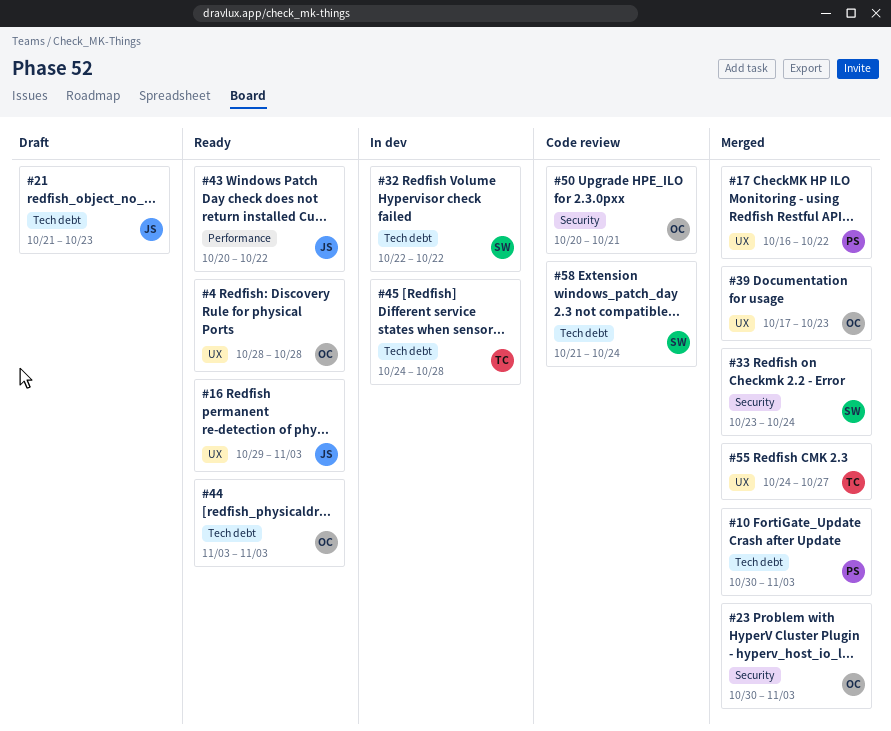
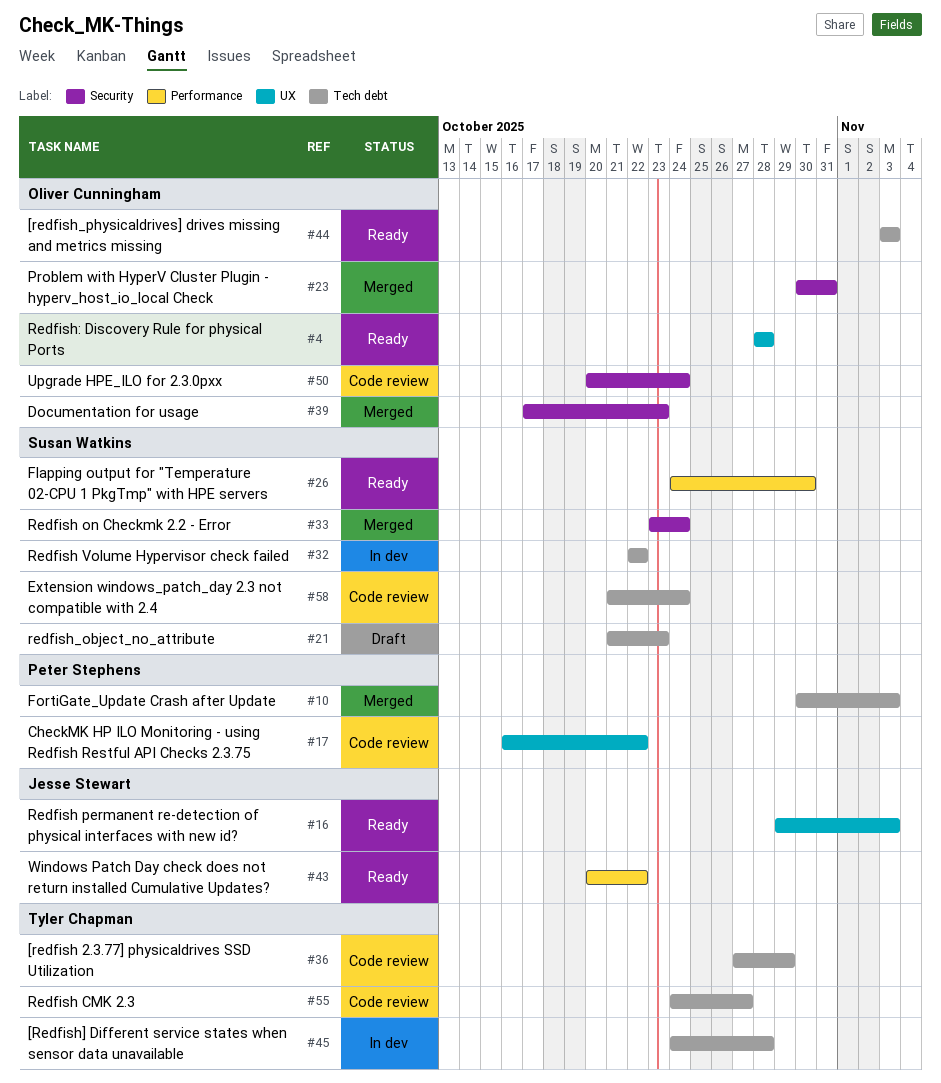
#17, status: Merged -> Code review
#21, owner: Jesse Stewart -> Susan Watkins
#23, due: Nov 3 -> Oct 31
#26: none -> present
#36: none -> present
#39, label: UX -> Security
#50, due: Oct 21 -> Oct 24
#55, status: Merged -> Code review
#55, label: UX -> Tech debt

